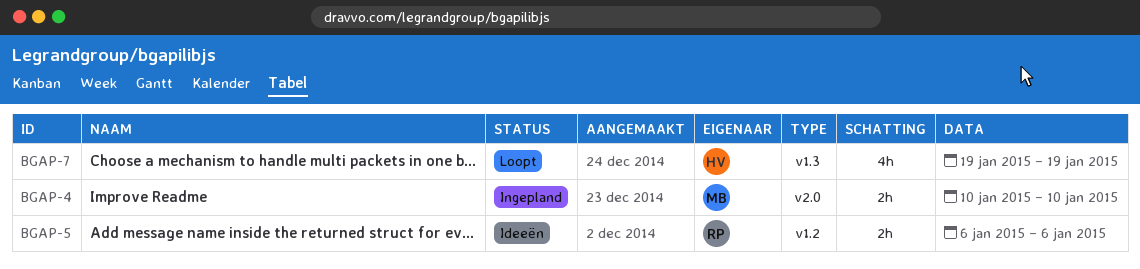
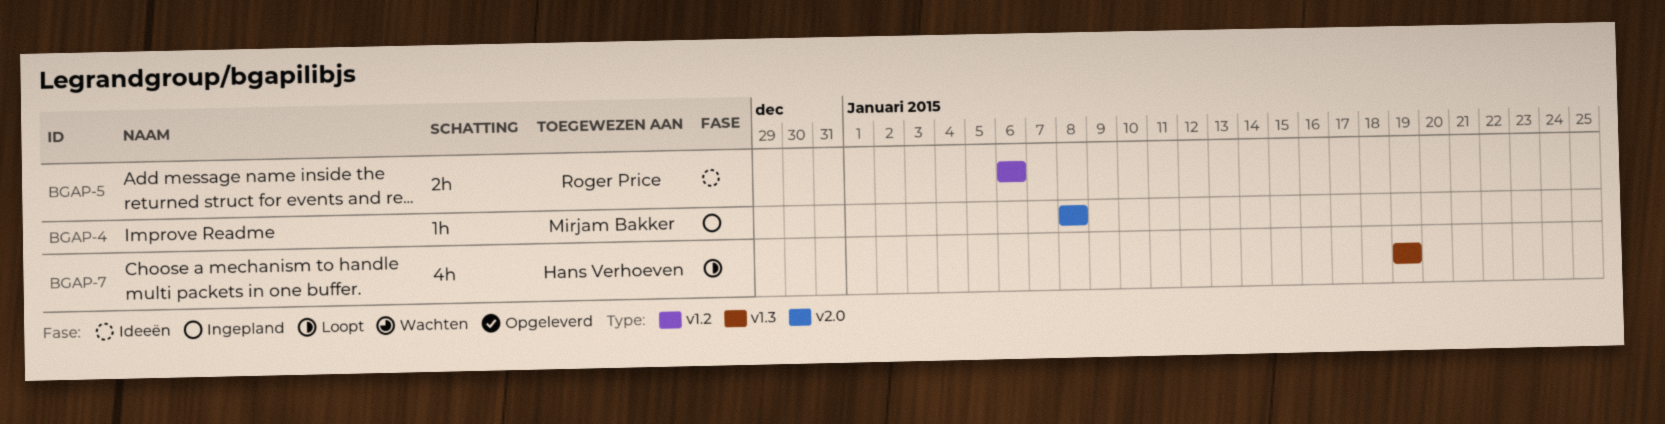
BGAP-4, estimate: 2h -> 1h
BGAP-4, start: Jan 10 -> Jan 8
BGAP-4, due: Jan 10 -> Jan 8

